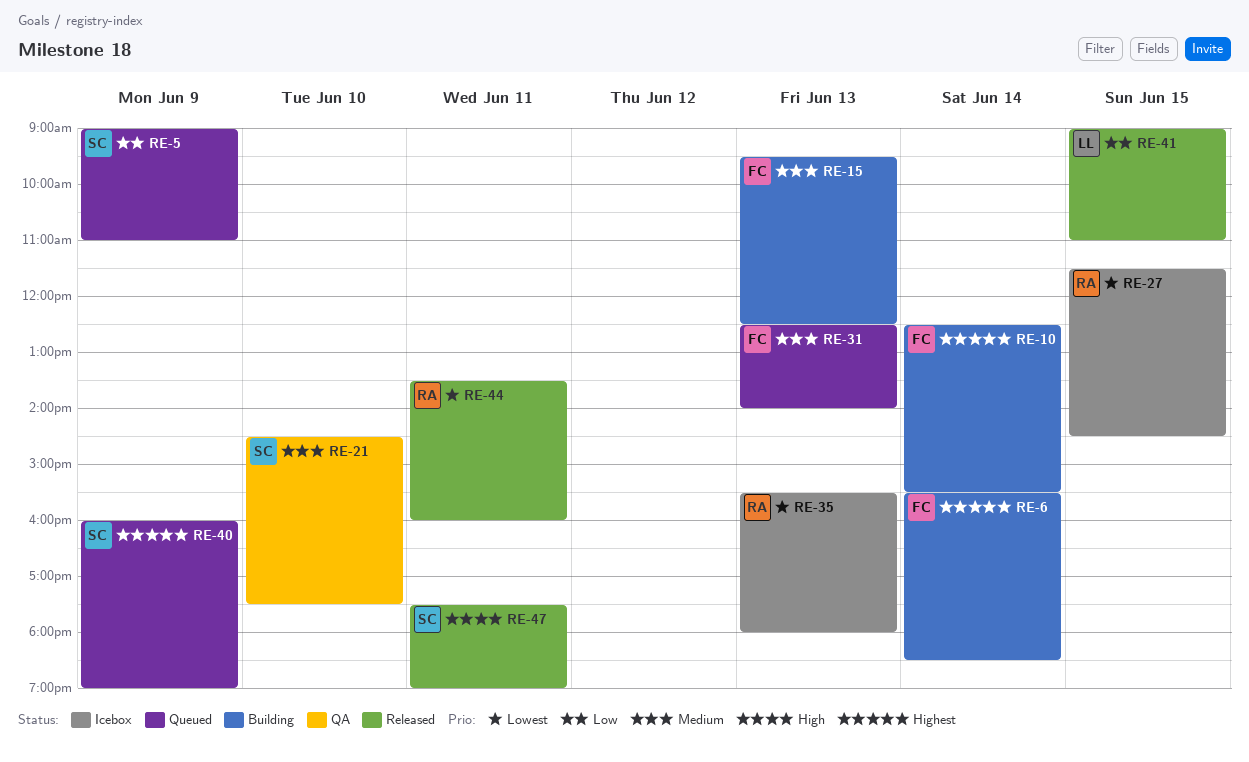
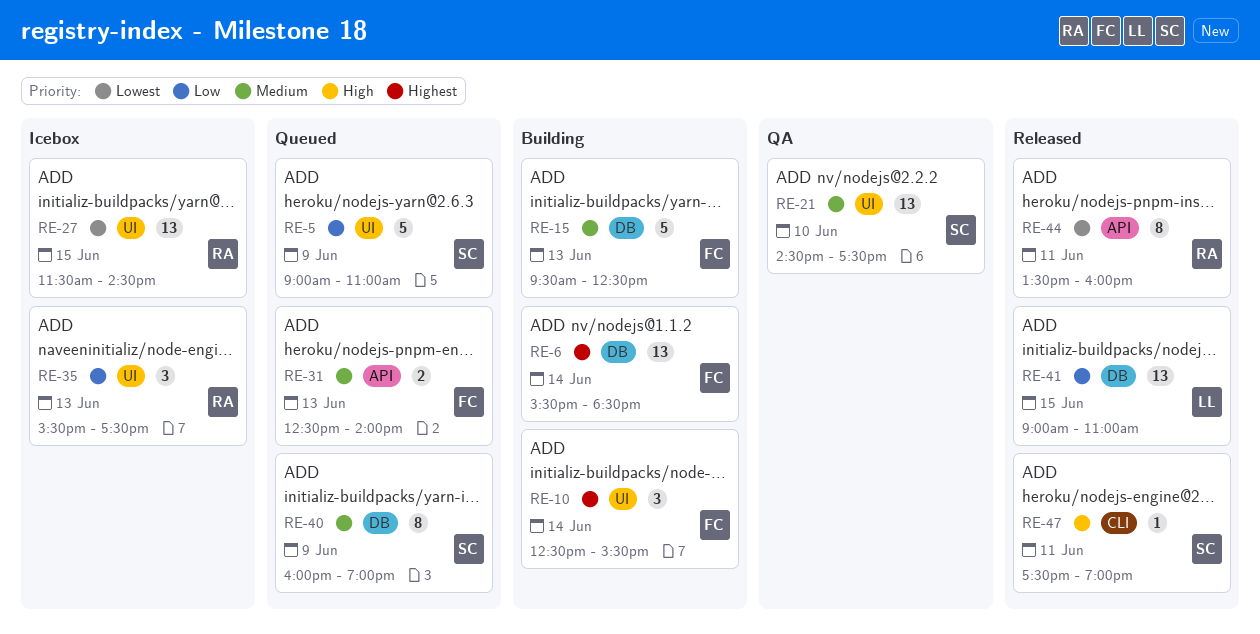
RE-35, priority: Lowest -> Low
RE-35, ends: 18:00 -> 17:30
RE-40, priority: Highest -> Medium

